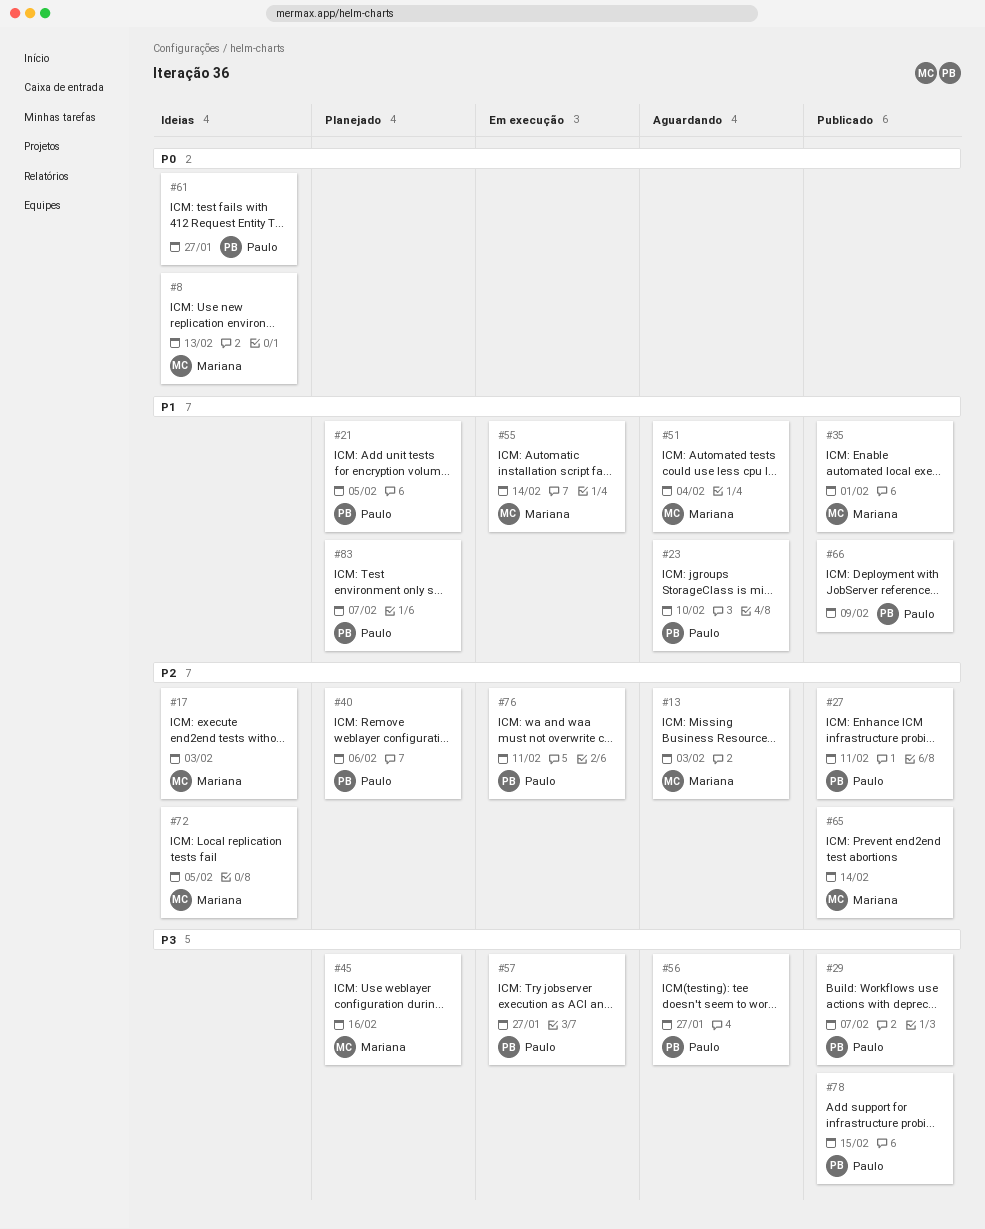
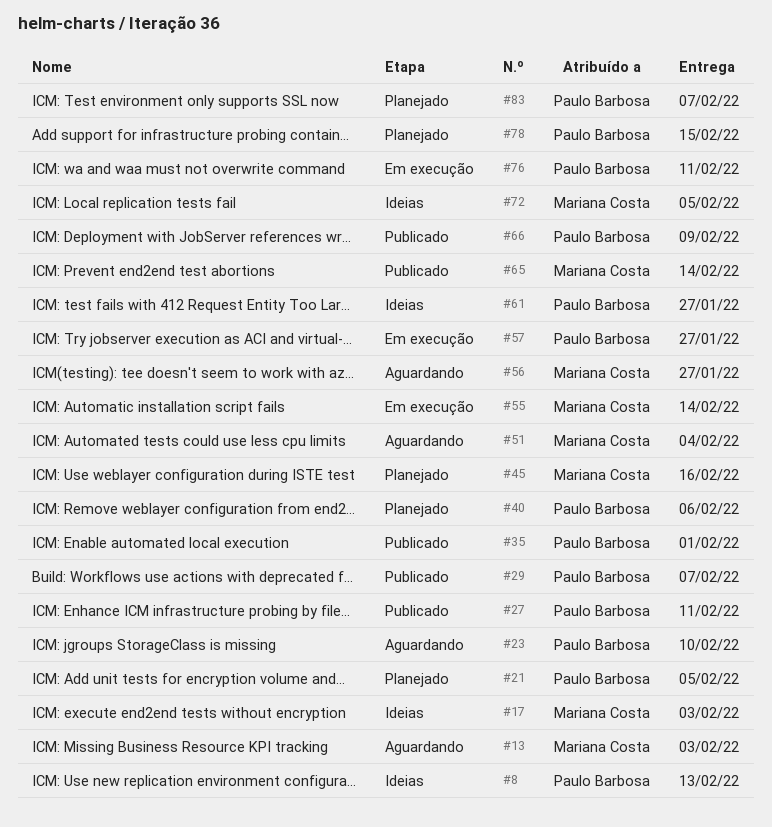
#8, owner: Mariana Costa -> Paulo Barbosa
#35, owner: Mariana Costa -> Paulo Barbosa
#56, owner: Paulo Barbosa -> Mariana Costa
#78, status: Publicado -> Planejado

